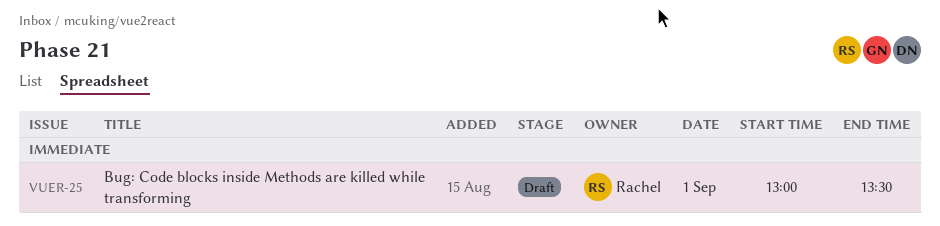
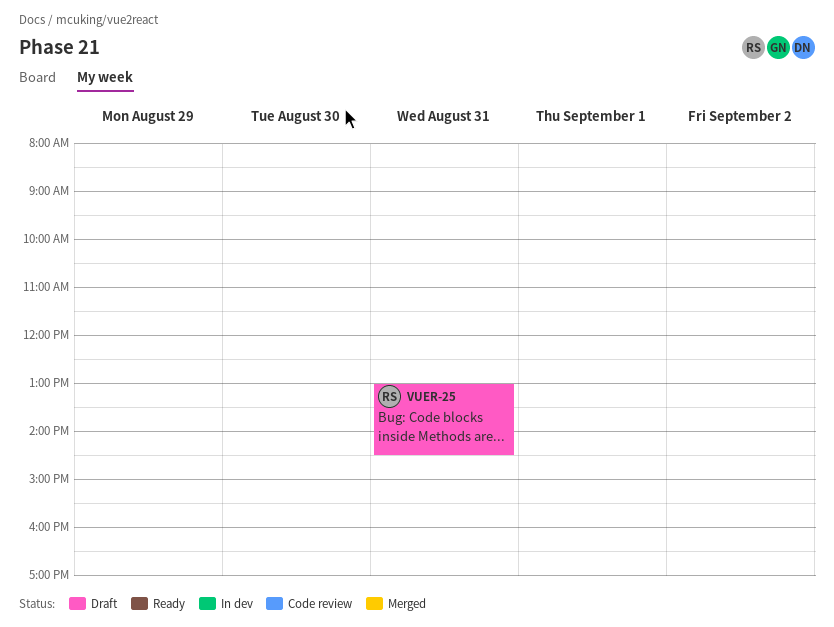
VUER-25, day: Sep 1 -> Aug 31
VUER-25, ends: 13:30 -> 14:30

